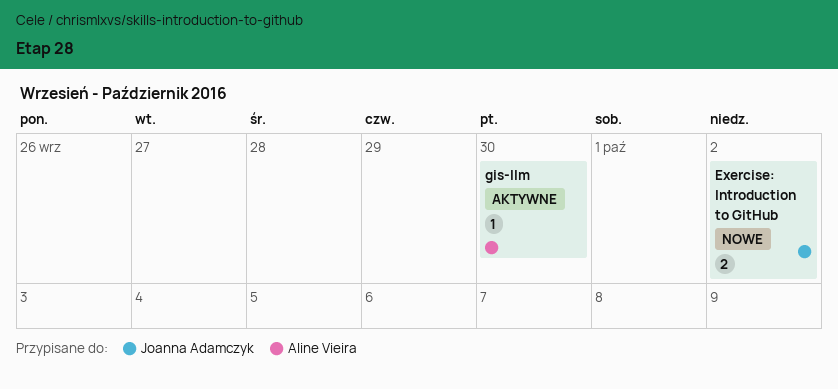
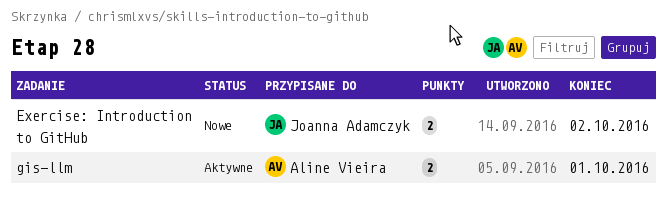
gis-llm, estimate: 1 -> 2
gis-llm, due: Sep 30 -> Oct 1

